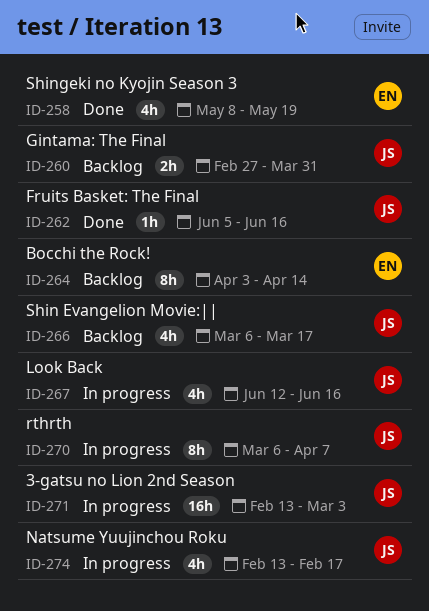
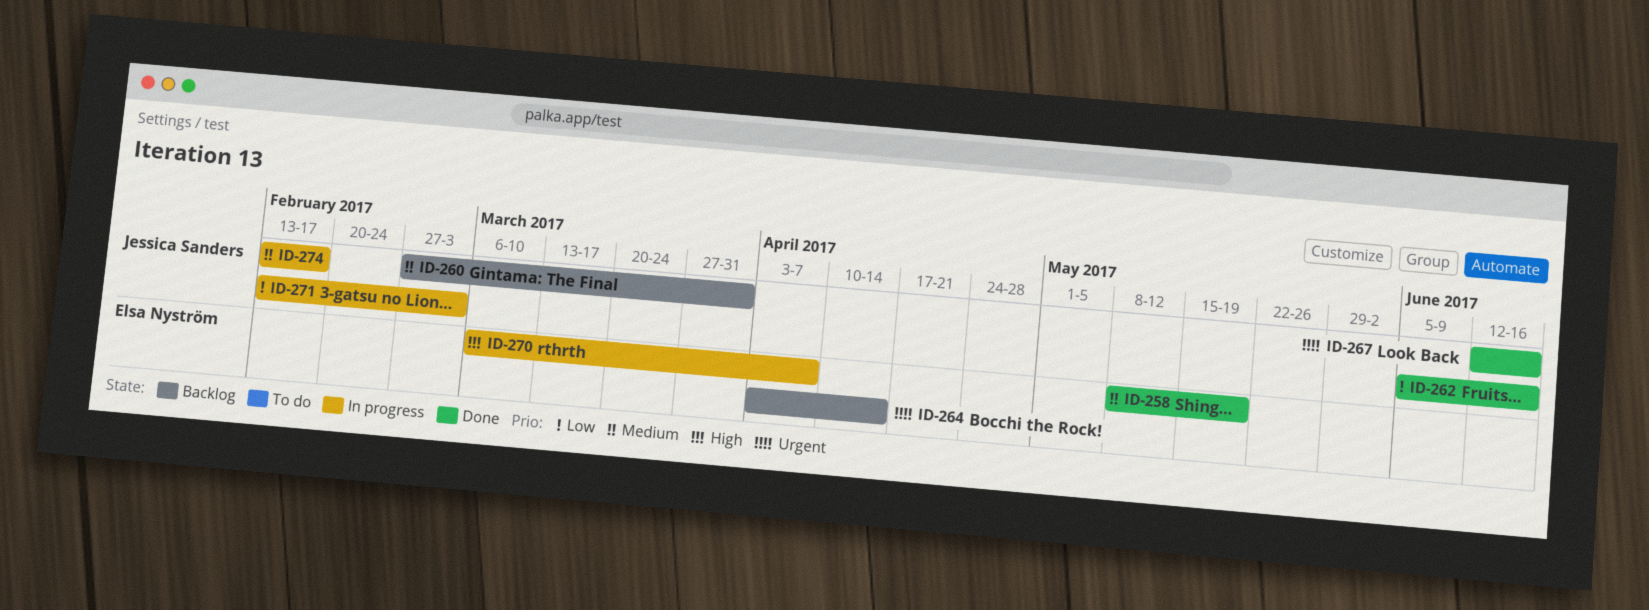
ID-266: present -> none
ID-267, status: In progress -> Done
ID-270, owner: Jessica Sanders -> Elsa Nyström

